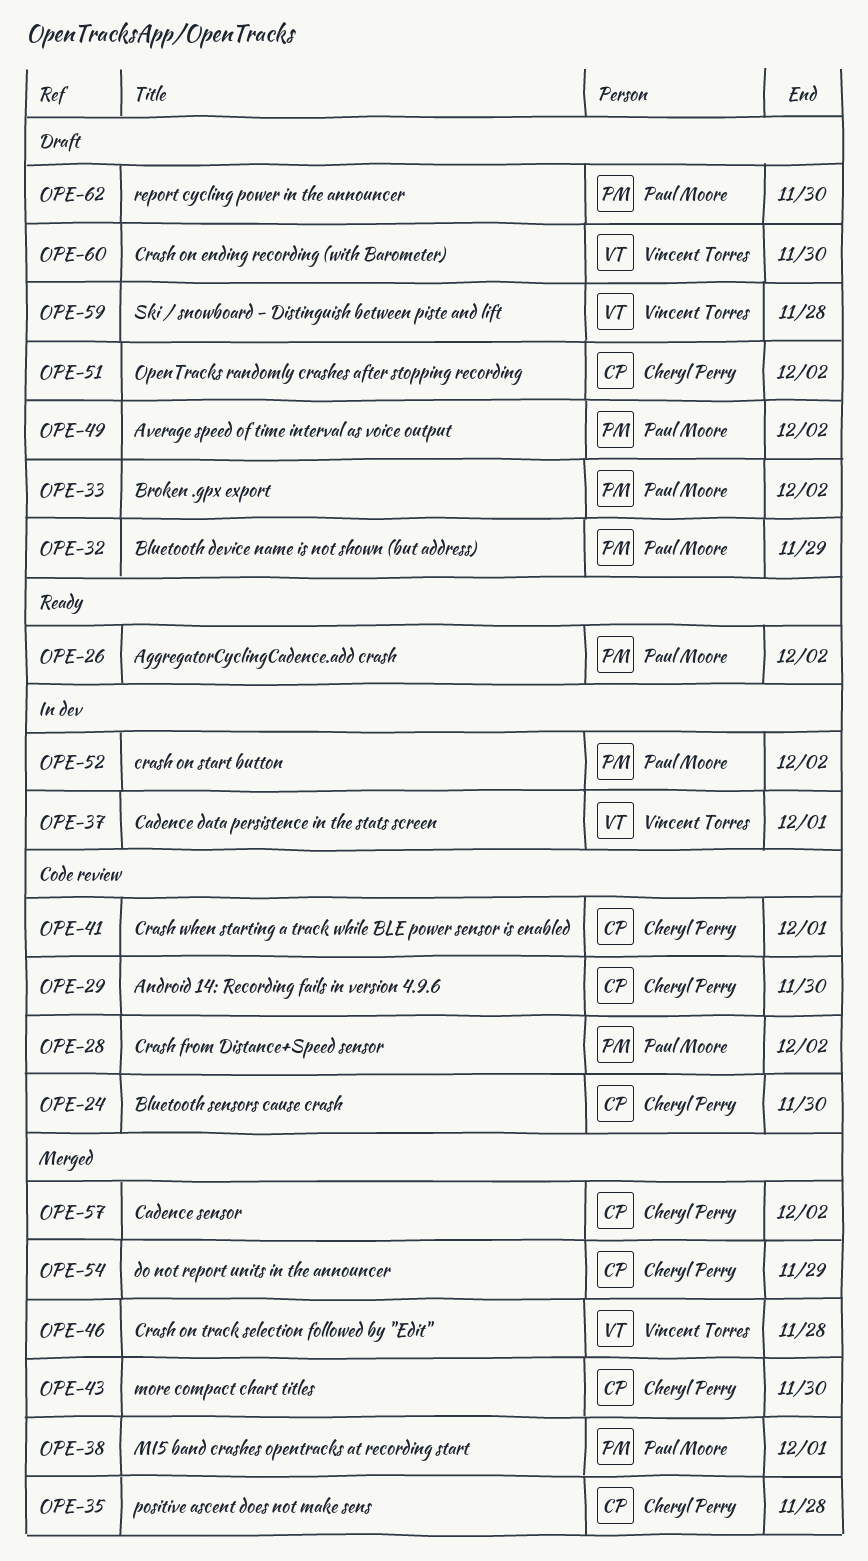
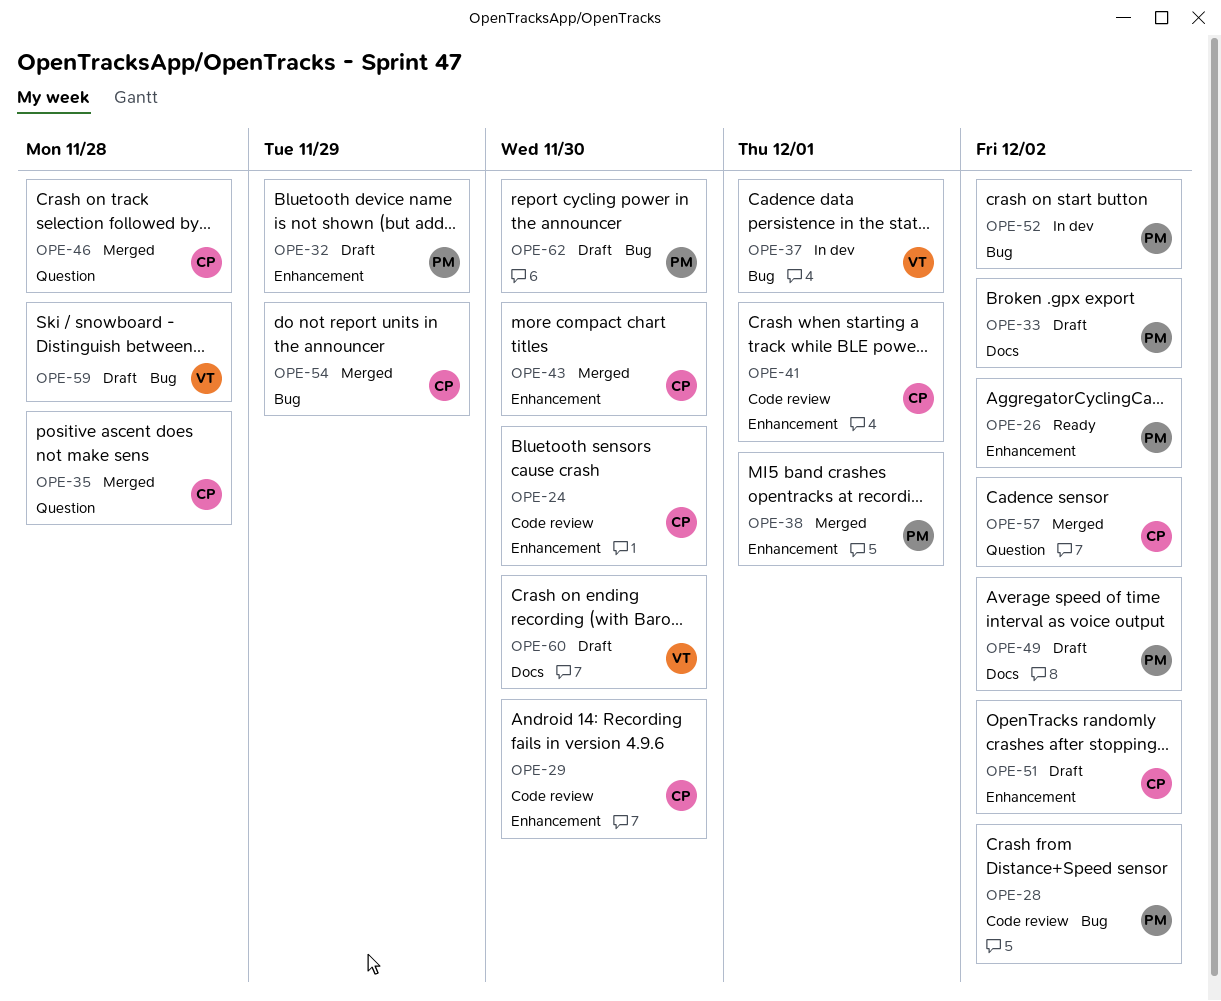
OPE-46, owner: Vincent Torres -> Cheryl Perry

